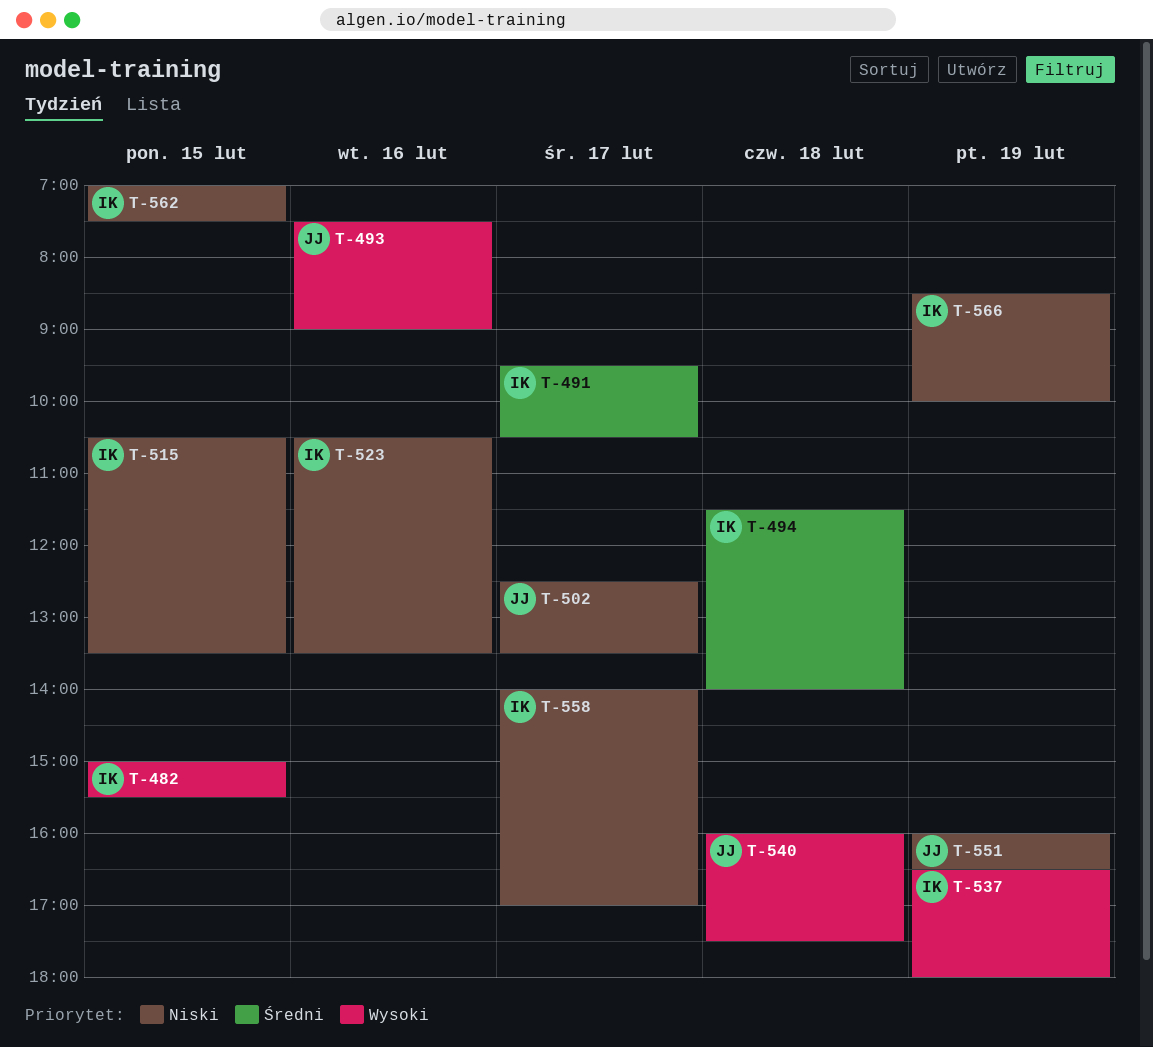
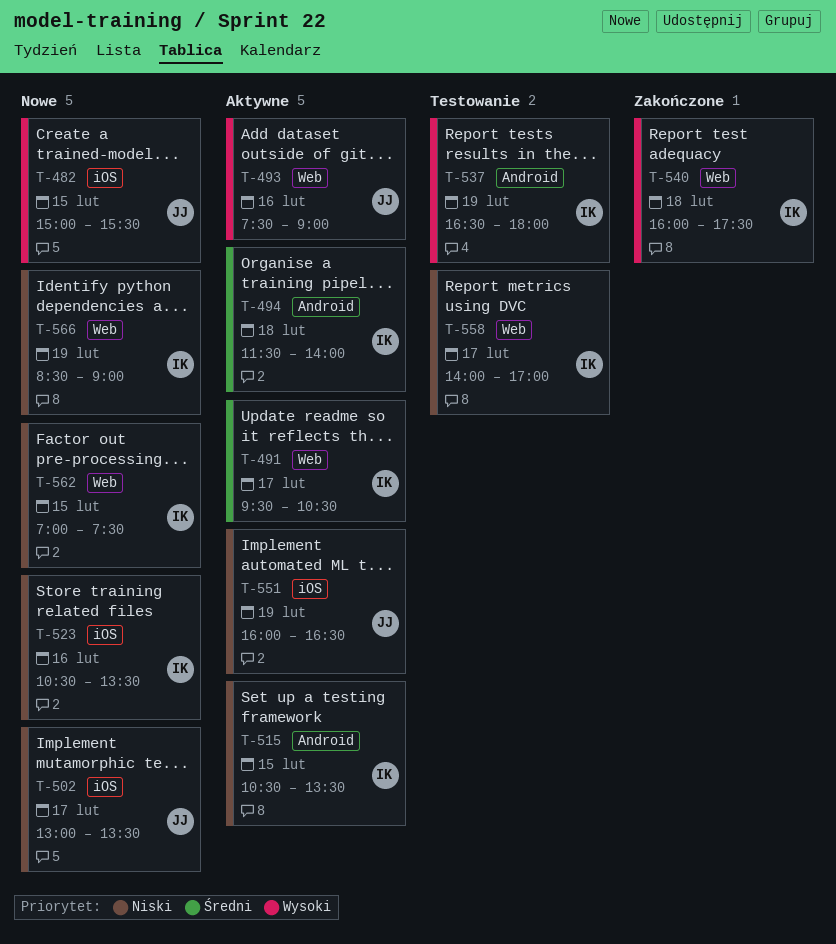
T-482, owner: IK -> JJ
T-502, begins: 12:30 -> 13:00
T-540, owner: JJ -> IK
T-566, ends: 10:00 -> 09:00

